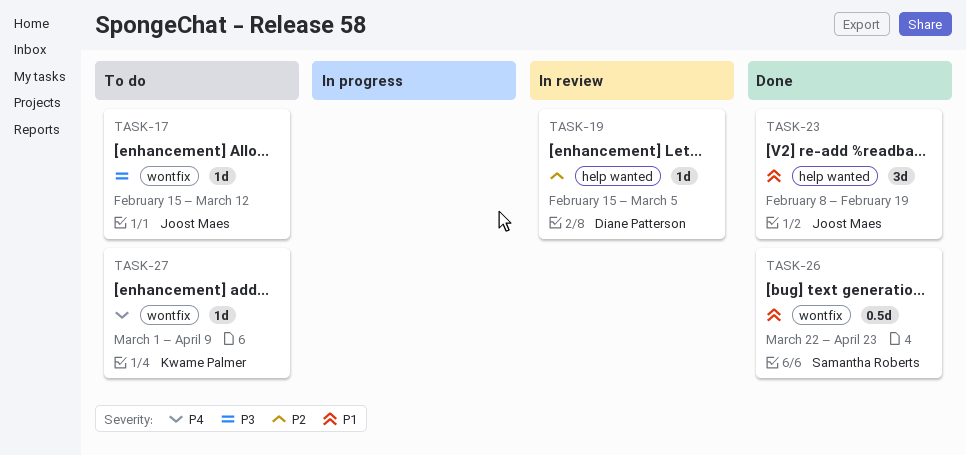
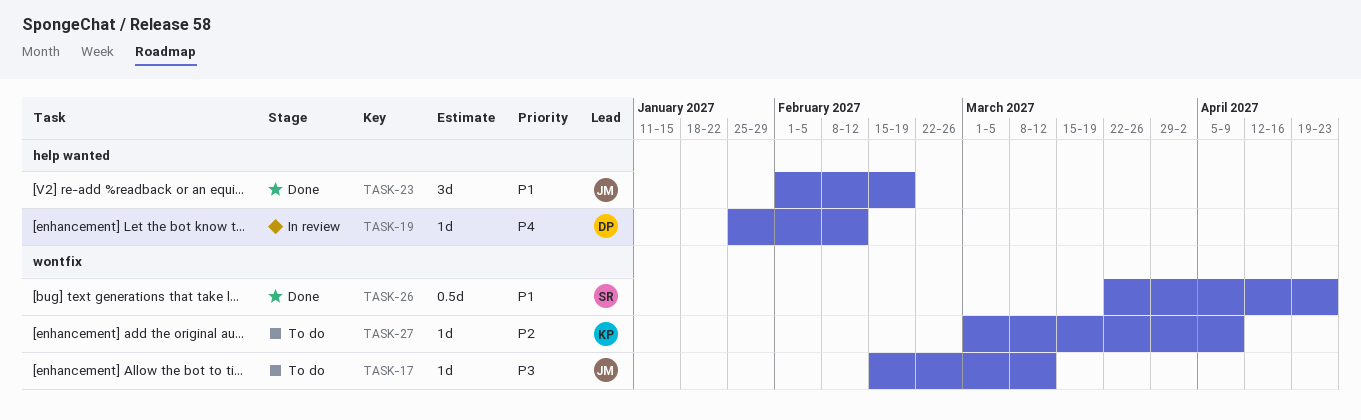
TASK-19, priority: P2 -> P4
TASK-19, start: Feb 15 -> Jan 25
TASK-19, due: Mar 5 -> Feb 12
TASK-23, start: Feb 8 -> Feb 1
TASK-27, priority: P4 -> P2

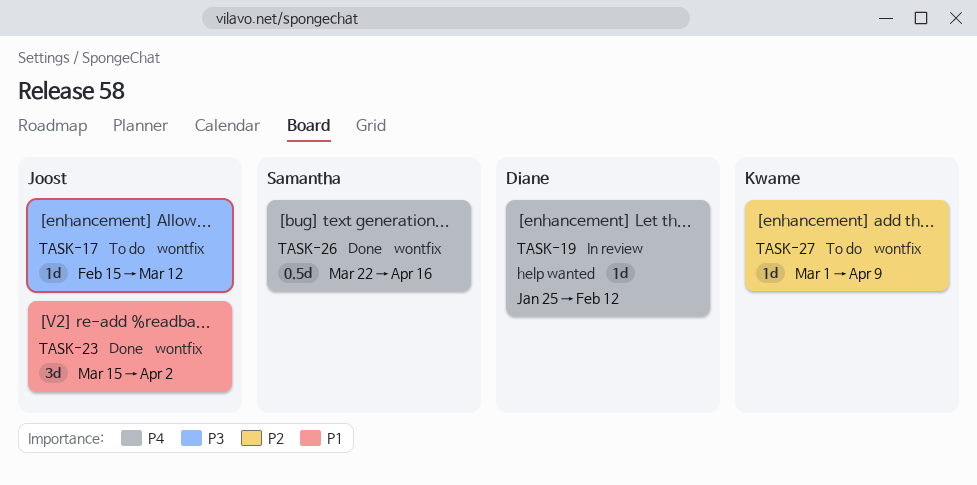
TASK-23, label: help wanted -> wontfix
TASK-23, start: Feb 1 -> Mar 15
TASK-23, due: Feb 19 -> Apr 2
TASK-26, priority: P1 -> P4
TASK-26, due: Apr 23 -> Apr 16

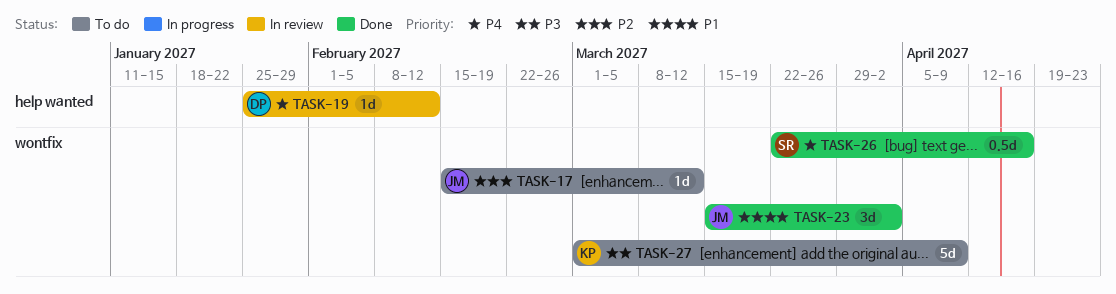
TASK-17, priority: P3 -> P2
TASK-27, priority: P2 -> P3
TASK-27, estimate: 1d -> 5d

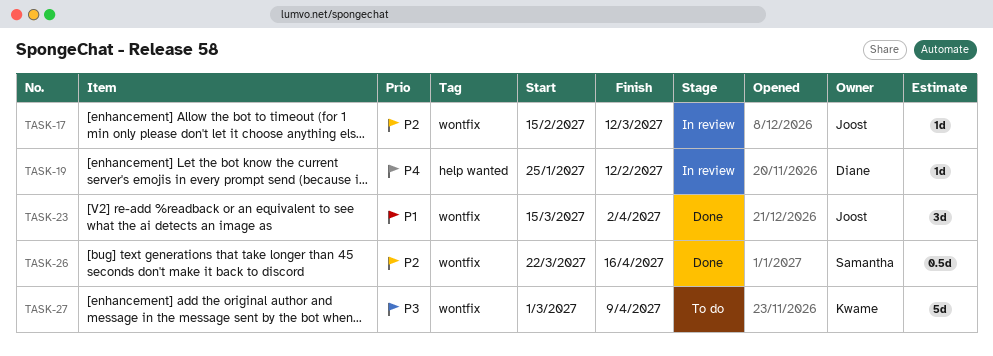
TASK-17, status: To do -> In review
TASK-26, priority: P4 -> P2

